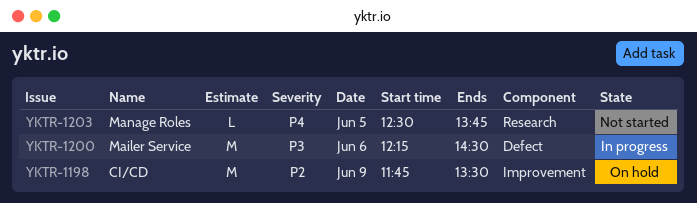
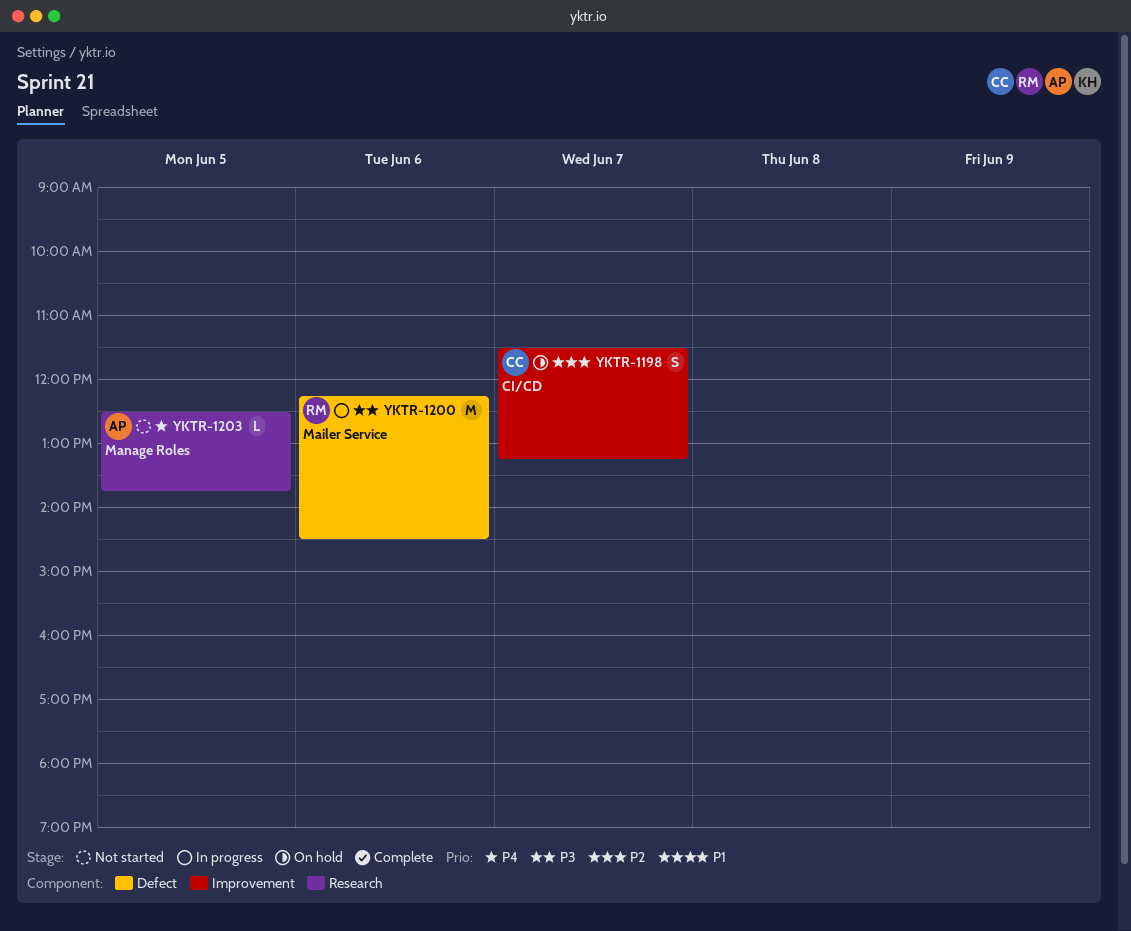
YKTR-1198, estimate: M -> S
YKTR-1198, day: Jun 9 -> Jun 7
YKTR-1198, begins: 11:45 -> 11:30
YKTR-1198, ends: 13:30 -> 13:15

